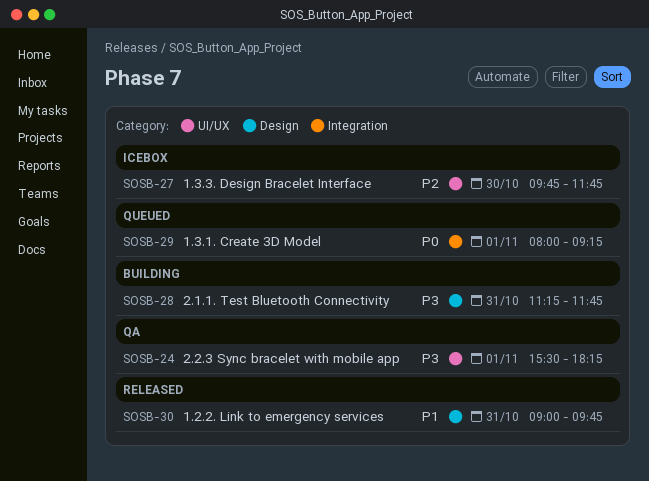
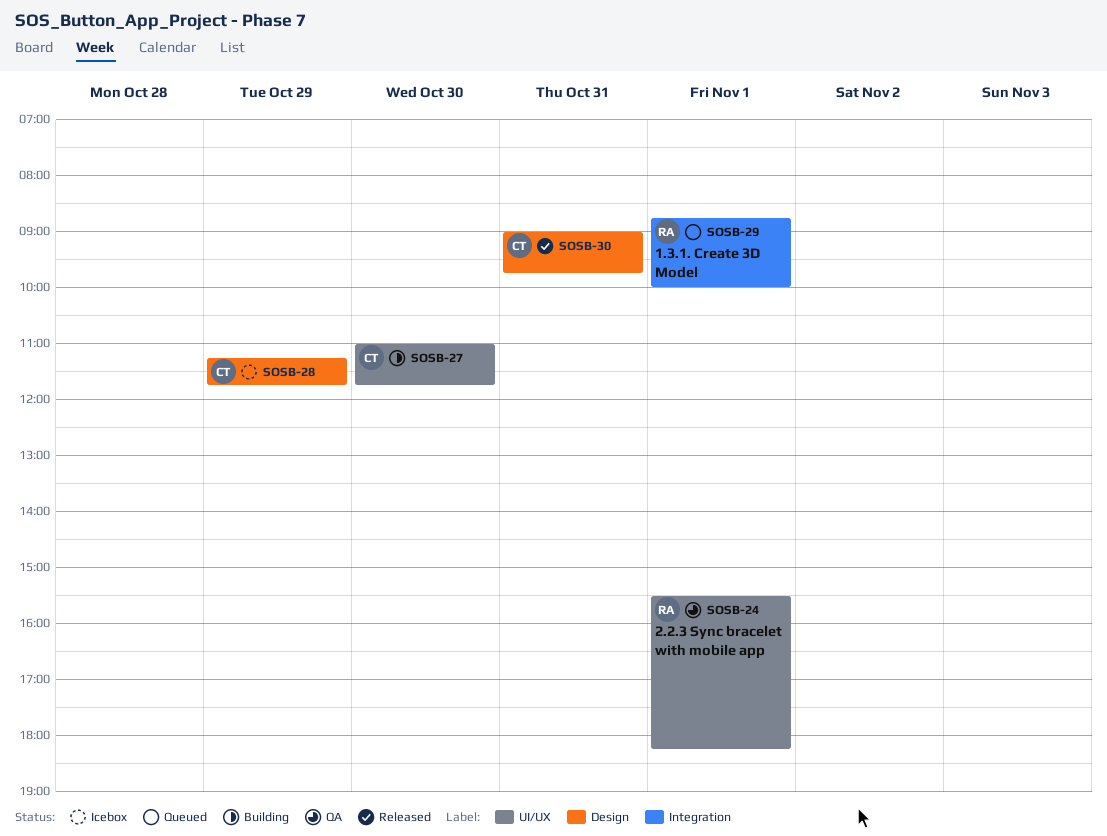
SOSB-27, status: Icebox -> Building
SOSB-27, begins: 09:45 -> 11:00
SOSB-28, status: Building -> Icebox
SOSB-28, day: Oct 31 -> Oct 29
SOSB-29, begins: 08:00 -> 08:45
SOSB-29, ends: 09:15 -> 10:00

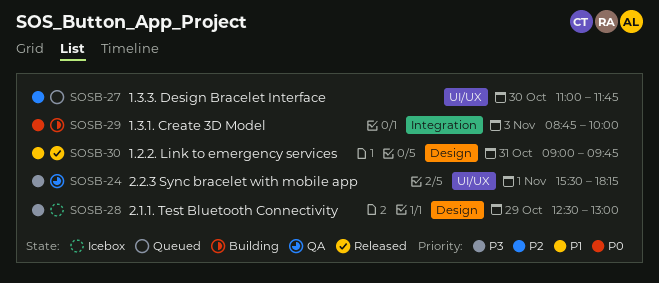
SOSB-27, status: Building -> Queued
SOSB-28, begins: 11:15 -> 12:30
SOSB-28, ends: 11:45 -> 13:00
SOSB-29, status: Queued -> Building
SOSB-29, day: Nov 1 -> Nov 3

